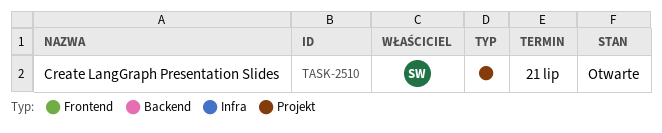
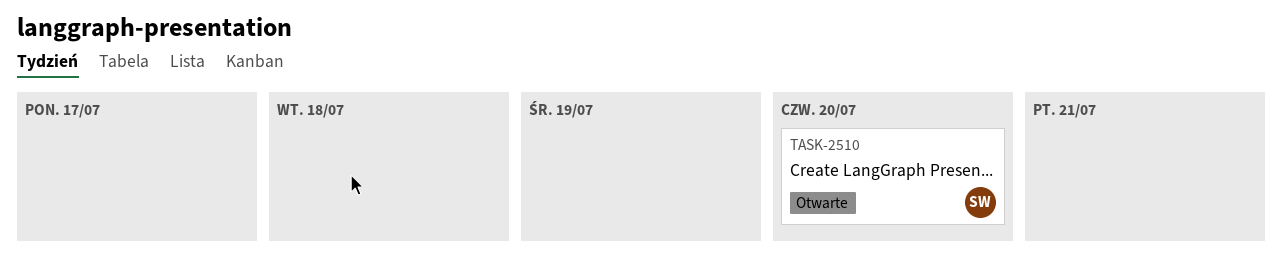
TASK-2510, due: Jul 21 -> Jul 20

